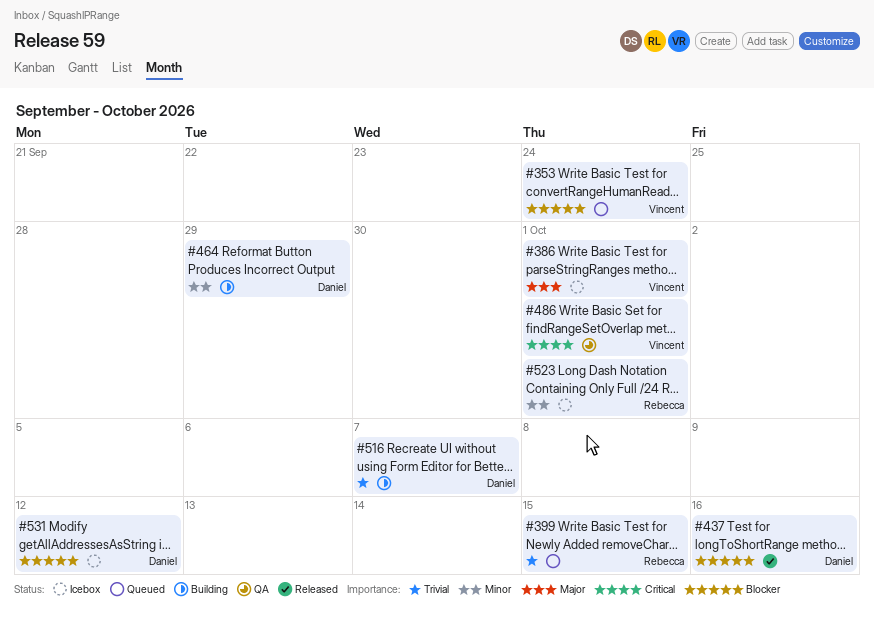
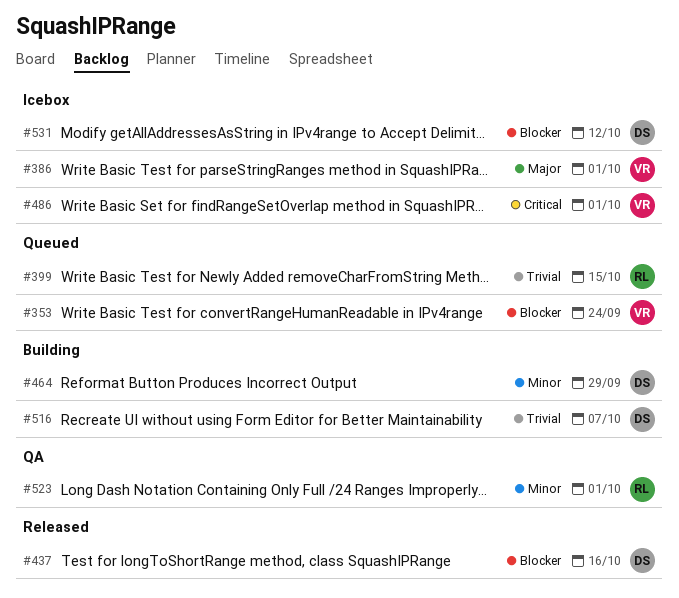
#486, status: QA -> Icebox
#523, status: Icebox -> QA

